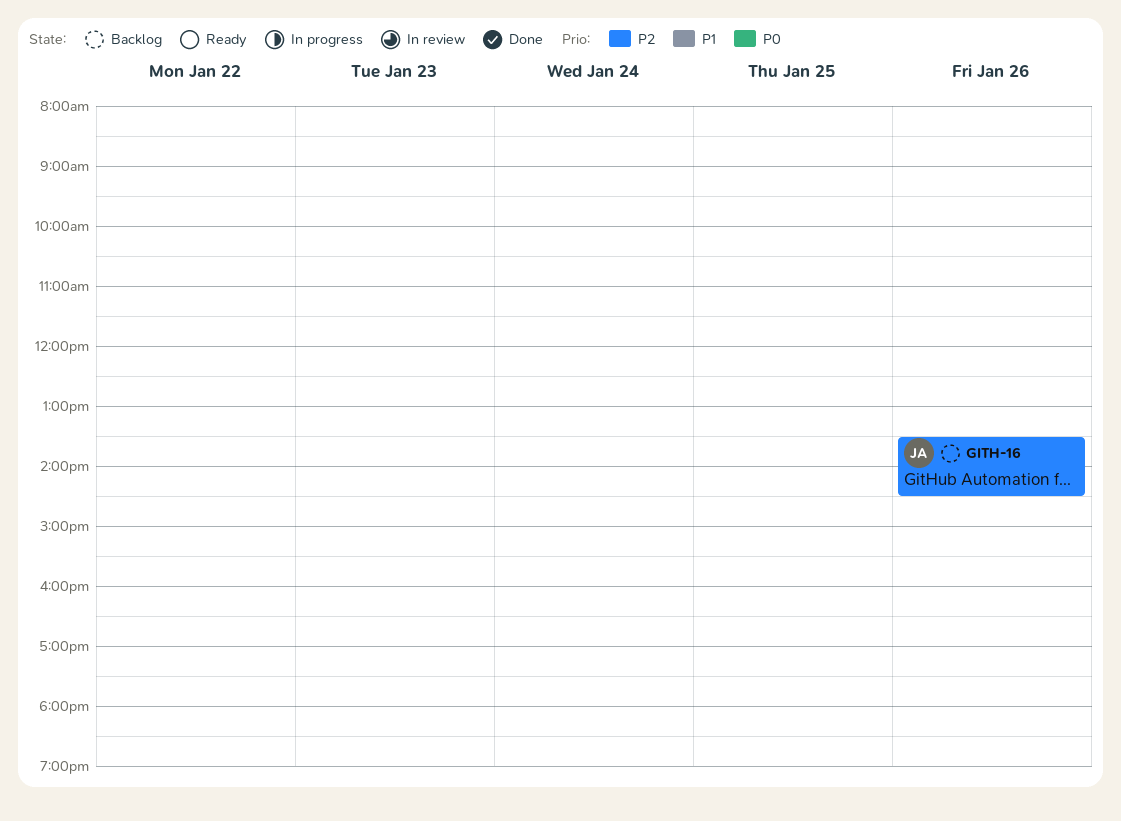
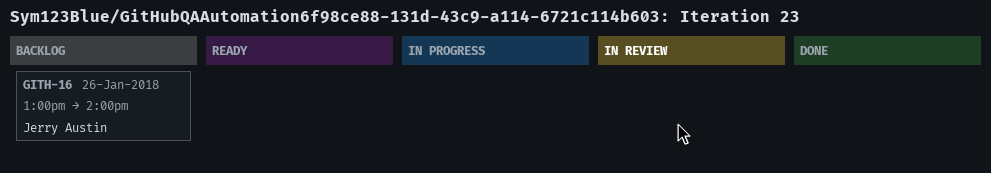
GITH-16, begins: 13:30 -> 13:00
GITH-16, ends: 14:30 -> 14:00

